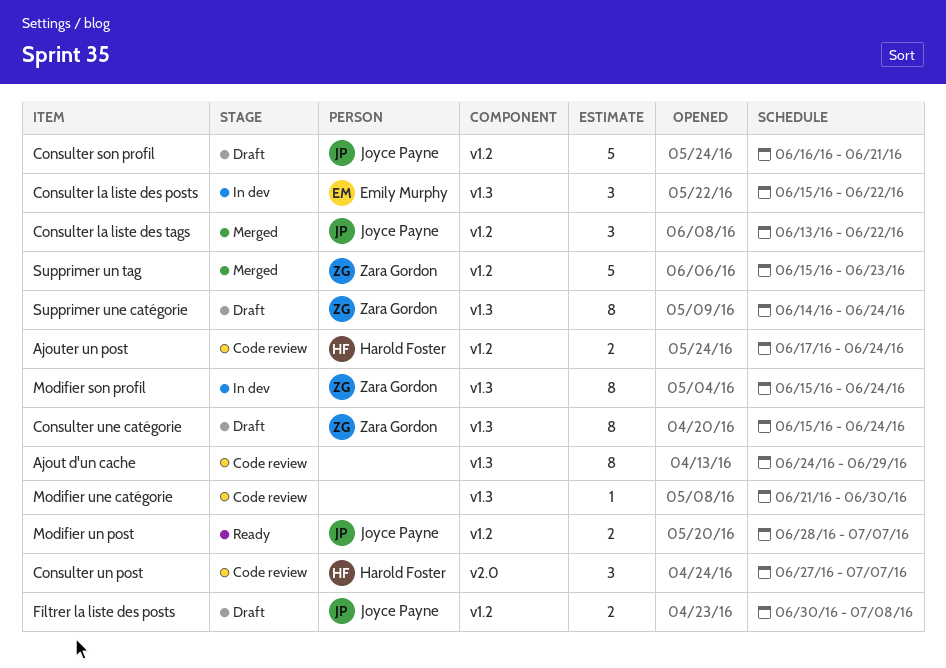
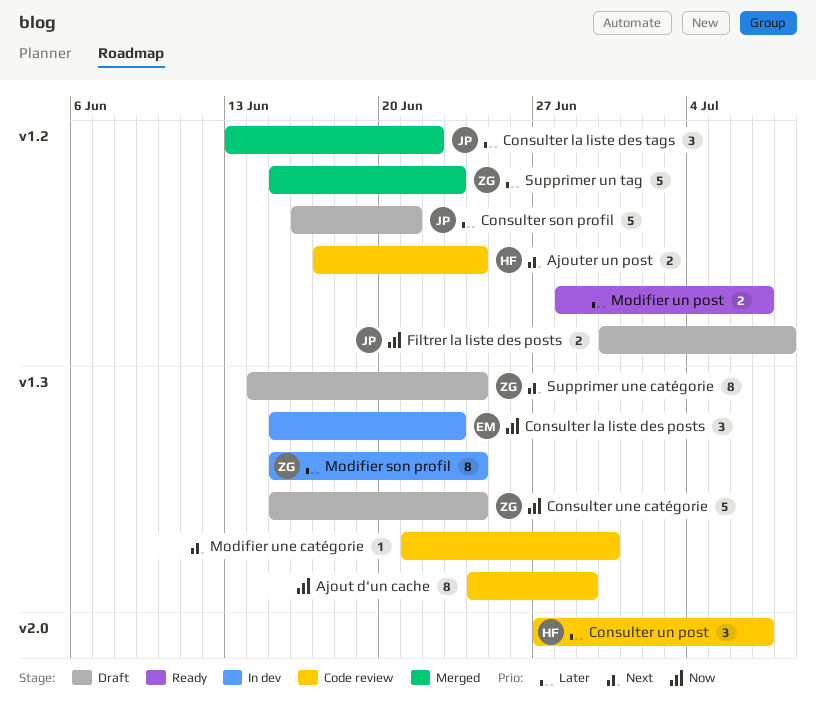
Consulter la liste des posts, due: Jun 22 -> Jun 23
Consulter une catégorie, estimate: 8 -> 5
Modifier un post, owner: Joyce Payne -> none

